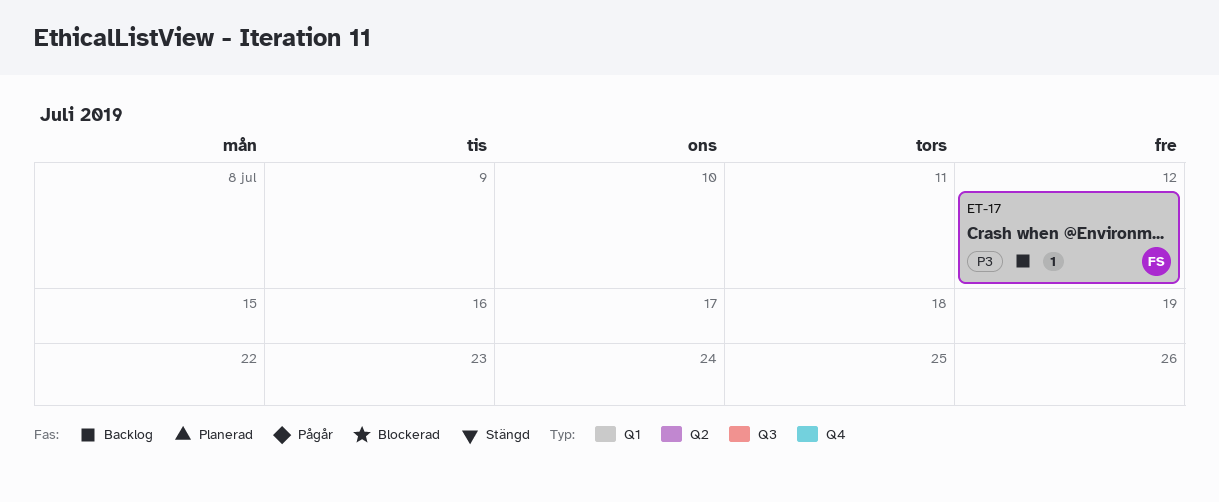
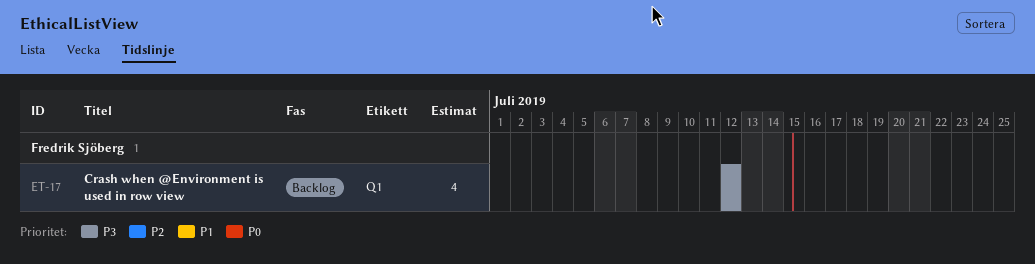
ET-17, estimate: 1 -> 4

